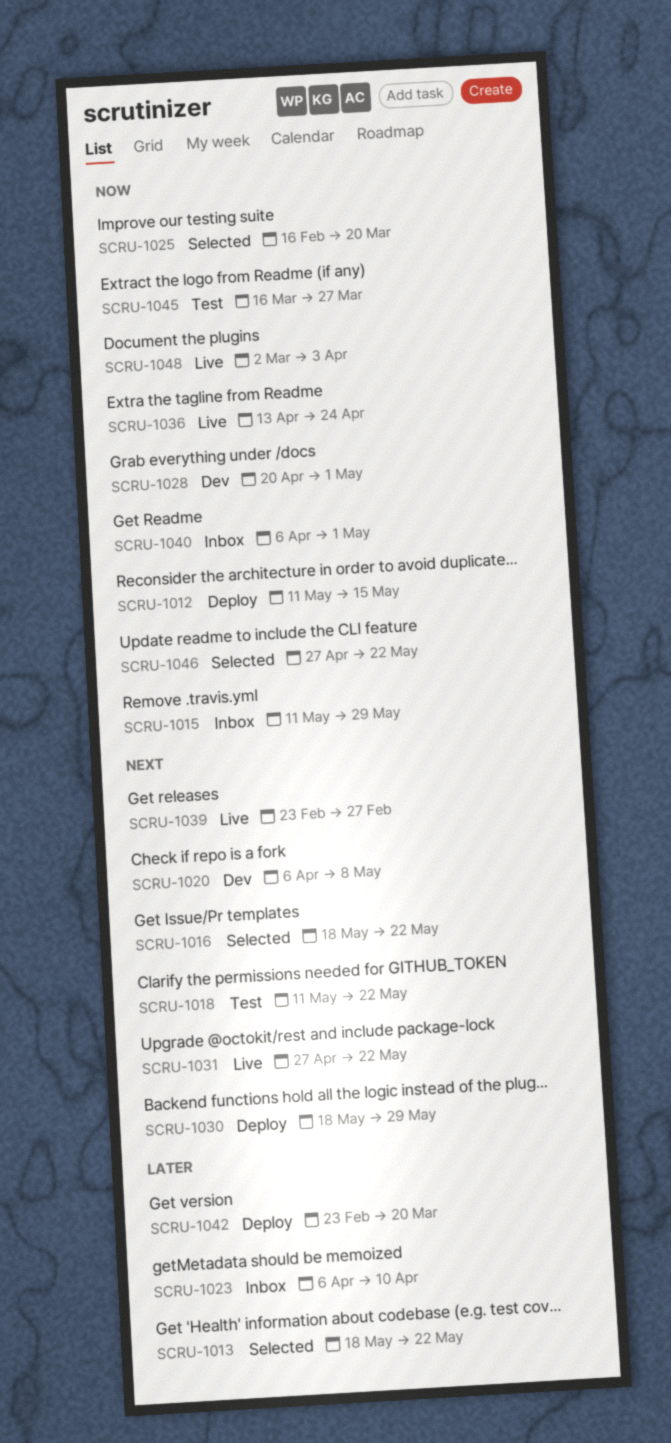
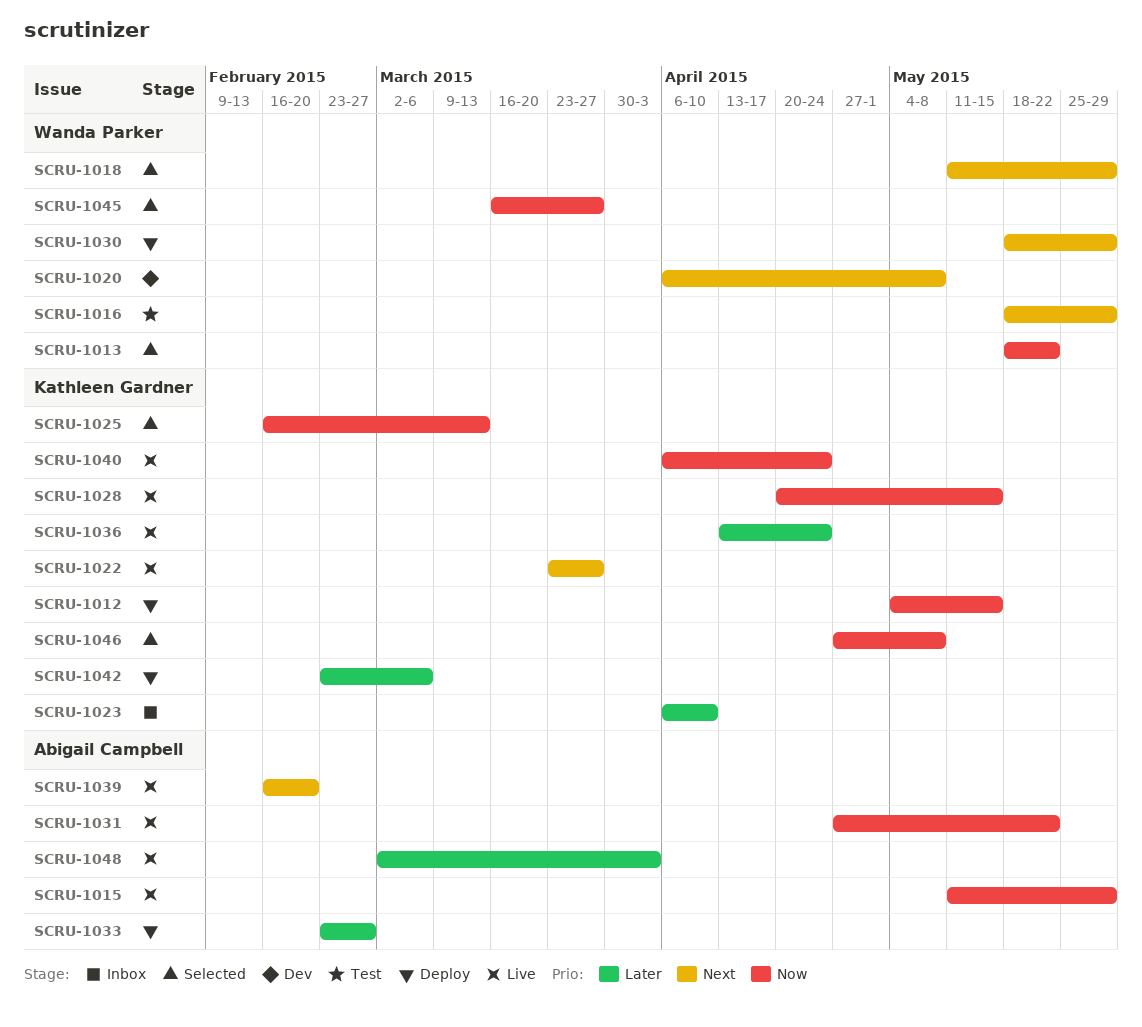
SCRU-1012, start: May 11 -> May 4
SCRU-1013, priority: Later -> Now
SCRU-1015, status: Inbox -> Live
SCRU-1016, status: Selected -> Test
SCRU-1016, due: May 22 -> May 29
SCRU-1018, status: Test -> Selected
SCRU-1018, due: May 22 -> May 29
SCRU-1022: none -> present
SCRU-1025, due: Mar 20 -> Mar 13
SCRU-1028, status: Dev -> Live
SCRU-1028, due: May 1 -> May 15
SCRU-1031, priority: Next -> Now
SCRU-1033: none -> present
SCRU-1036, priority: Now -> Later
SCRU-1039, start: Feb 23 -> Feb 16
SCRU-1039, due: Feb 27 -> Feb 20
SCRU-1040, status: Inbox -> Live
SCRU-1040, due: May 1 -> Apr 24
SCRU-1042, due: Mar 20 -> Mar 6
SCRU-1045, status: Test -> Selected
SCRU-1046, due: May 22 -> May 8
SCRU-1048, priority: Now -> Later

